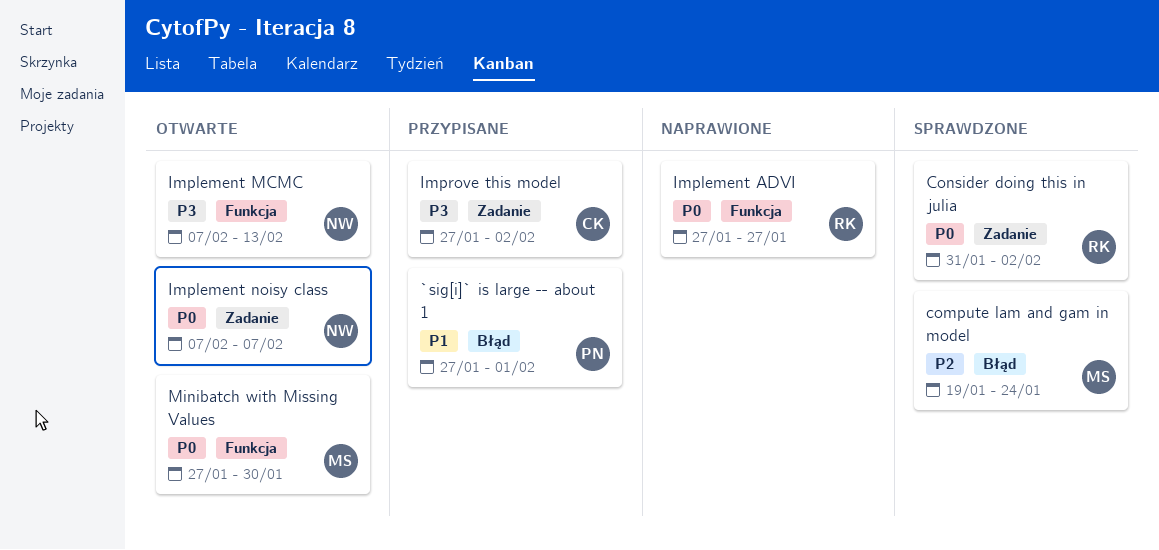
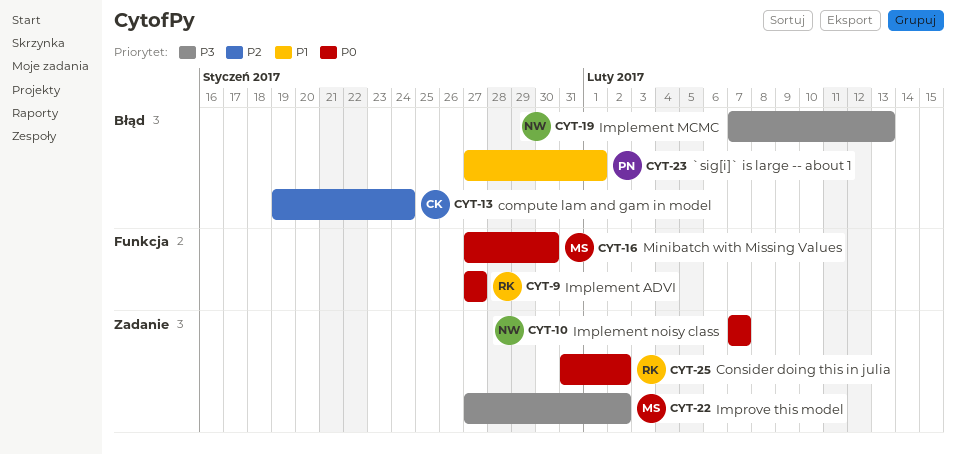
compute lam and gam in model, owner: MS -> CK
Implement MCMC, label: Funkcja -> Błąd
Improve this model, owner: CK -> MS

